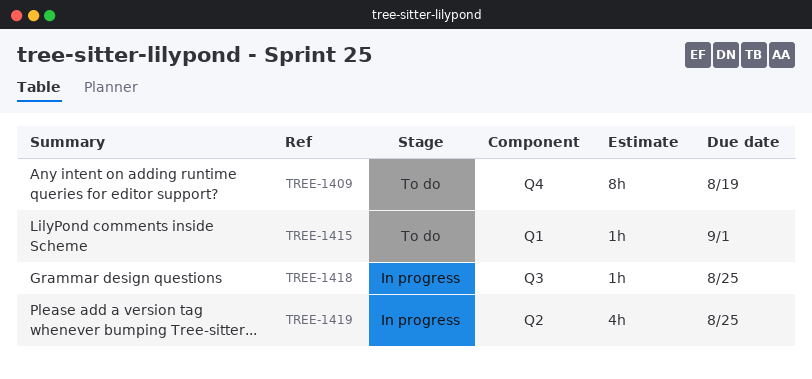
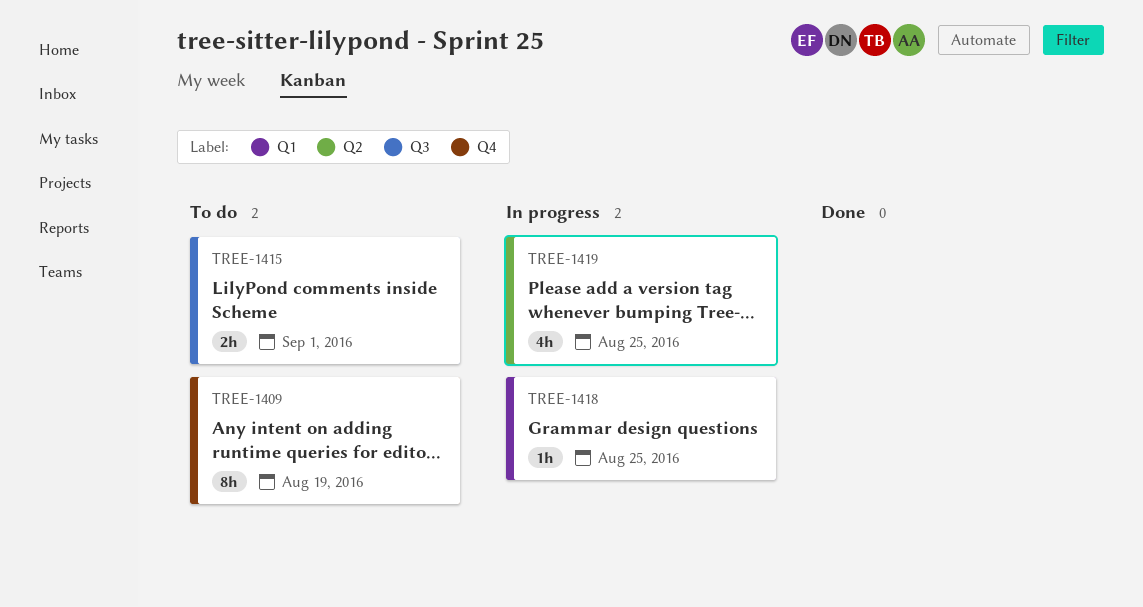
TREE-1415, label: Q1 -> Q3
TREE-1415, estimate: 1h -> 2h
TREE-1418, label: Q3 -> Q1

